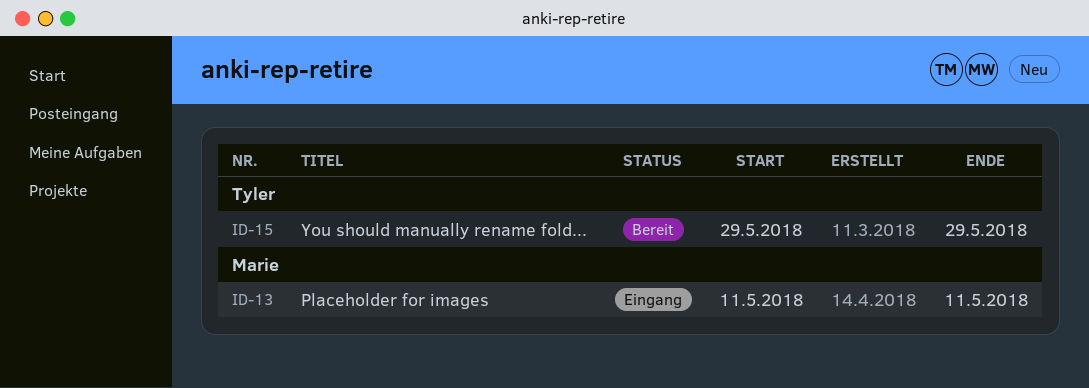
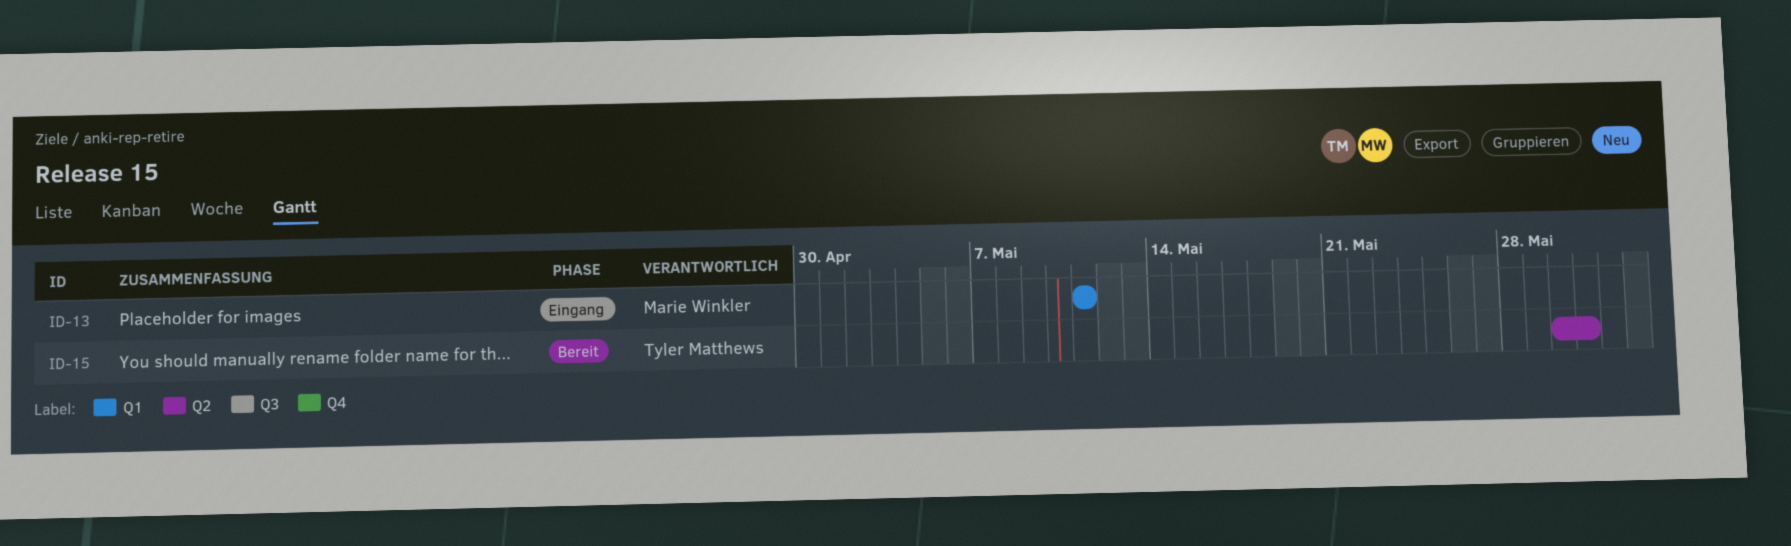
ID-15, start: May 29 -> May 30
ID-15, due: May 29 -> May 31

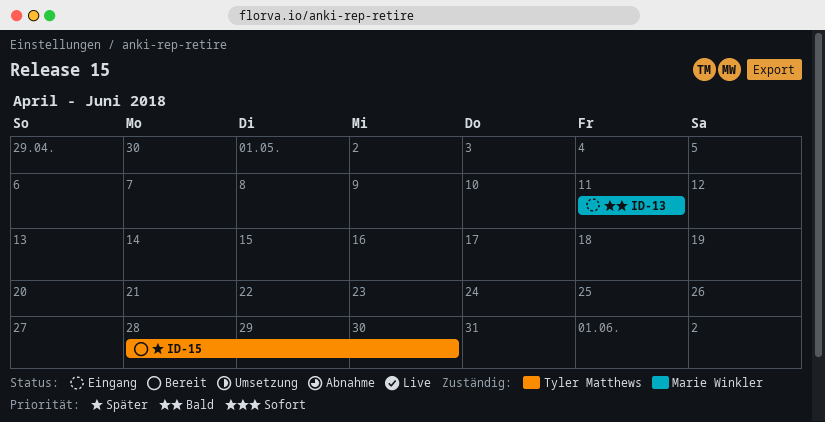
ID-15, start: May 30 -> May 28
ID-15, due: May 31 -> May 30

